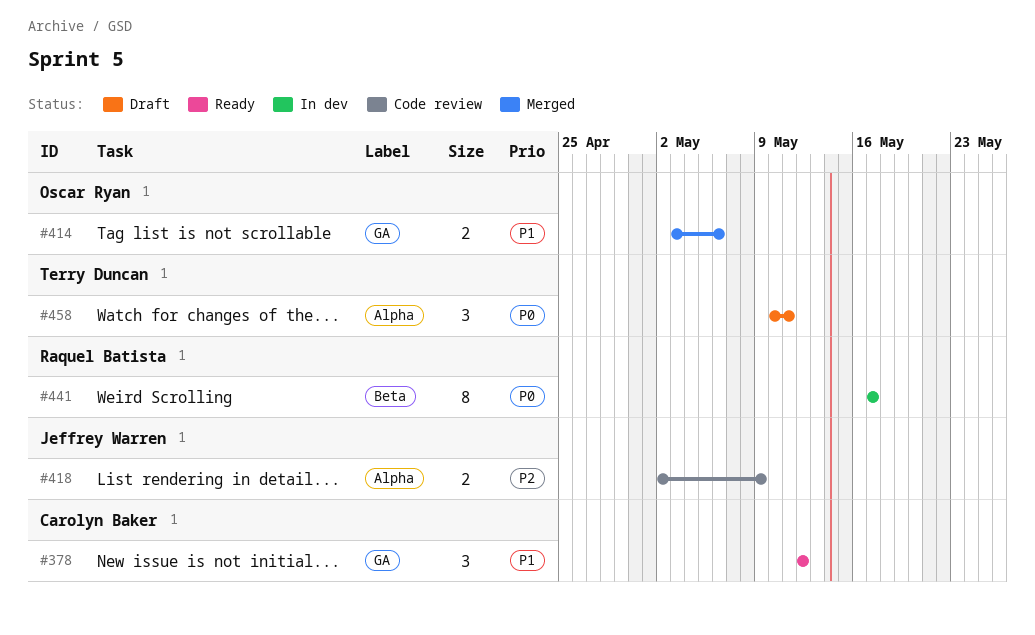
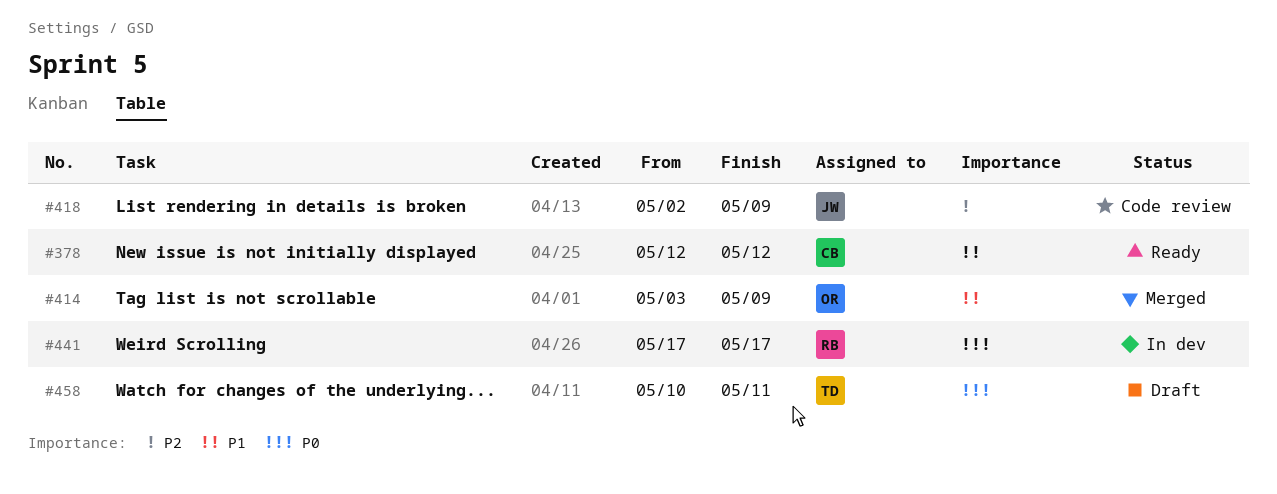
#414, due: May 6 -> May 9

